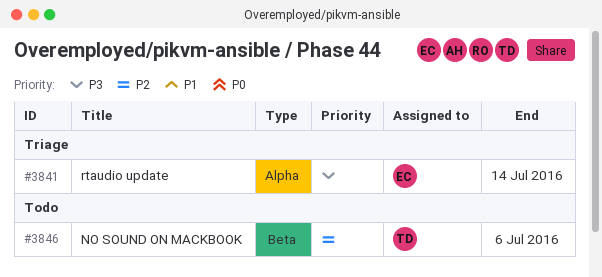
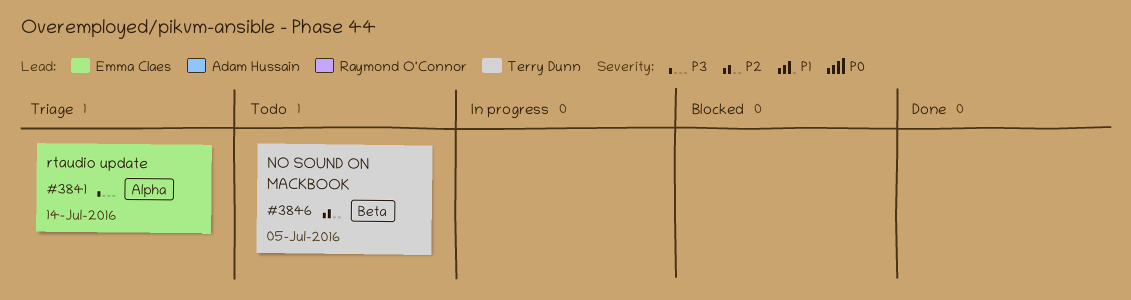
#3846, due: Jul 6 -> Jul 5

